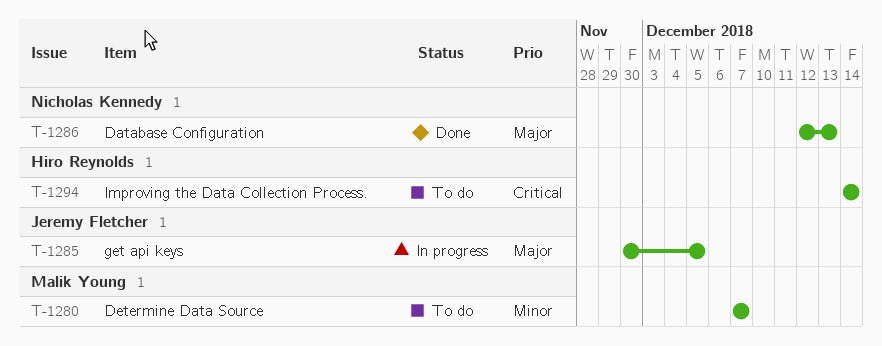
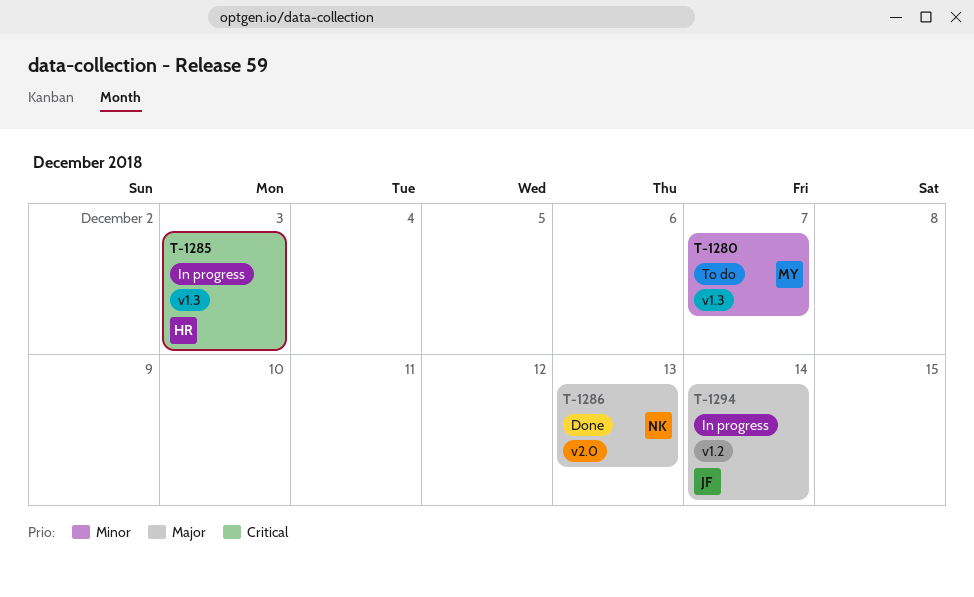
T-1285, owner: Jeremy Fletcher -> Hiro Reynolds
T-1285, priority: Major -> Critical
T-1285, due: Dec 5 -> Dec 3
T-1294, status: To do -> In progress
T-1294, owner: Hiro Reynolds -> Jeremy Fletcher
T-1294, priority: Critical -> Major

